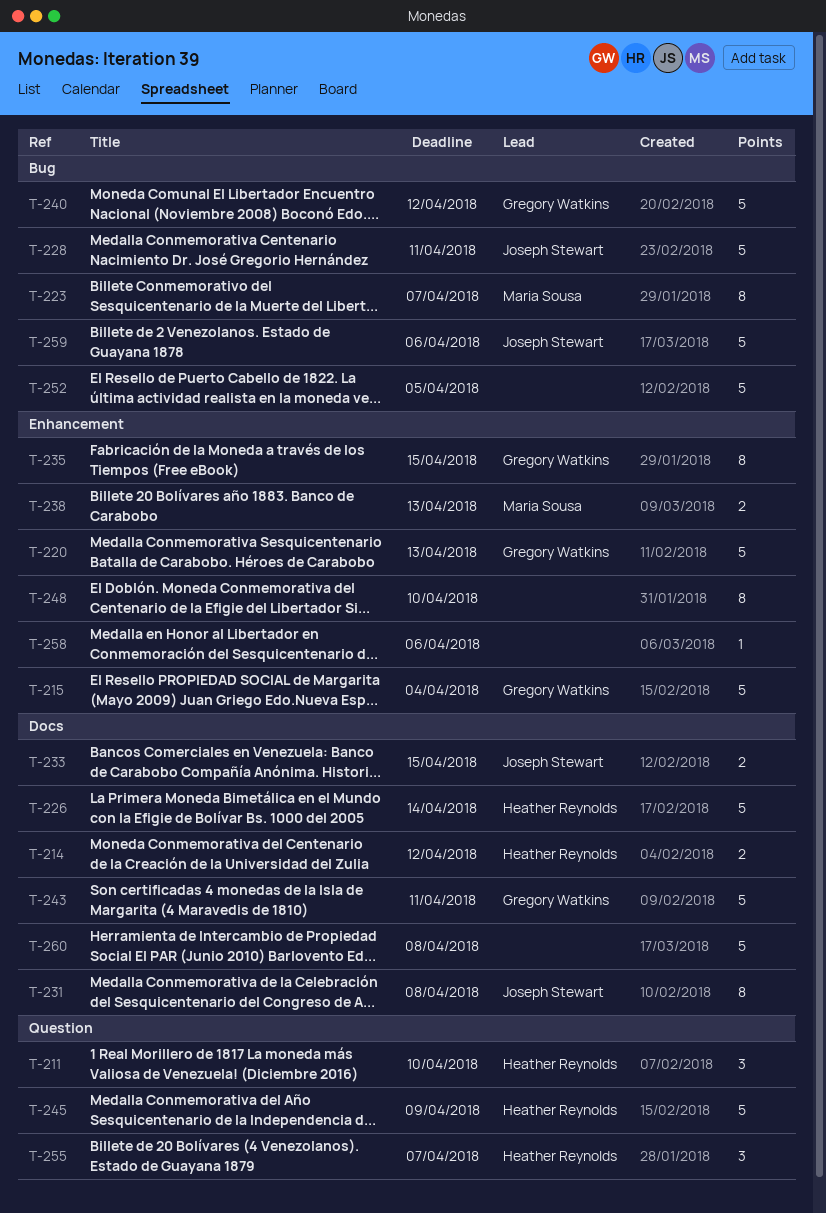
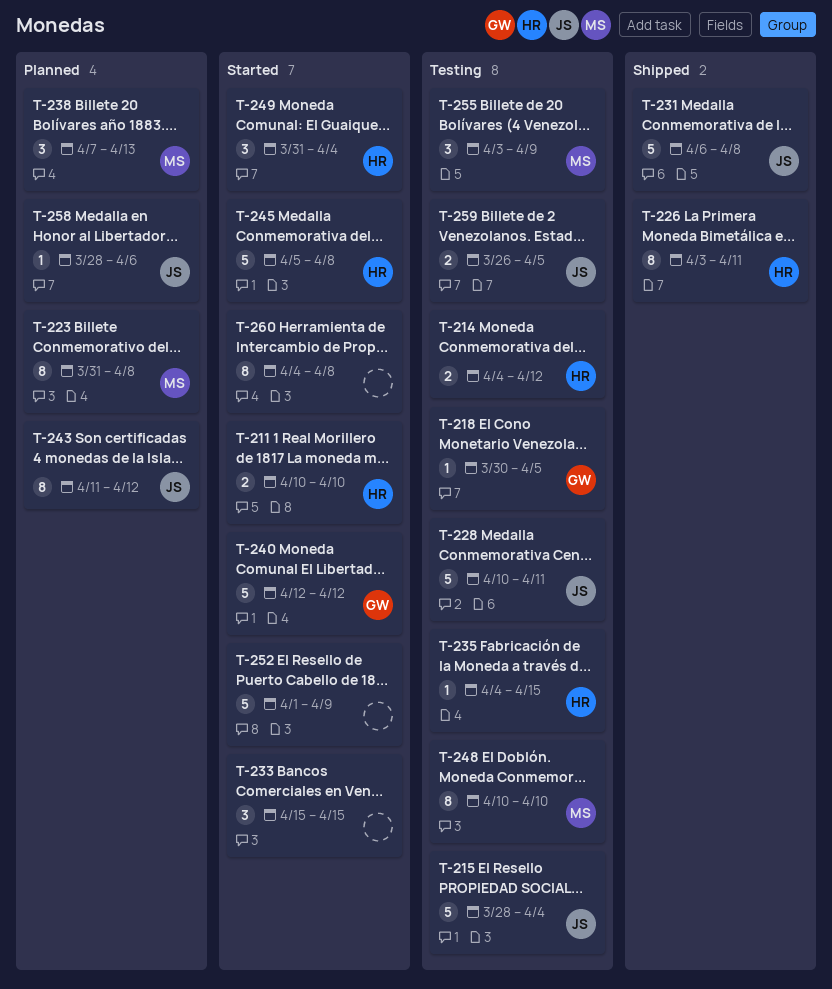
T-211, estimate: 3 -> 2
T-215, owner: Gregory Watkins -> Joseph Stewart
T-218: none -> present
T-220: present -> none
T-223, due: Apr 7 -> Apr 8
T-226, estimate: 5 -> 8
T-226, due: Apr 14 -> Apr 11
T-231, estimate: 8 -> 5
T-233, owner: Joseph Stewart -> none
T-233, estimate: 2 -> 3
T-235, owner: Gregory Watkins -> Heather Reynolds
T-235, estimate: 8 -> 1
T-238, estimate: 2 -> 3
T-243, owner: Gregory Watkins -> Joseph Stewart
T-243, estimate: 5 -> 8
T-243, due: Apr 11 -> Apr 12
T-245, due: Apr 9 -> Apr 8
T-248, owner: none -> Maria Sousa
T-249: none -> present
T-252, due: Apr 5 -> Apr 9
T-255, owner: Heather Reynolds -> Maria Sousa
T-255, due: Apr 7 -> Apr 9
T-258, owner: none -> Joseph Stewart
T-259, estimate: 5 -> 2
T-259, due: Apr 6 -> Apr 5
T-260, estimate: 5 -> 8

